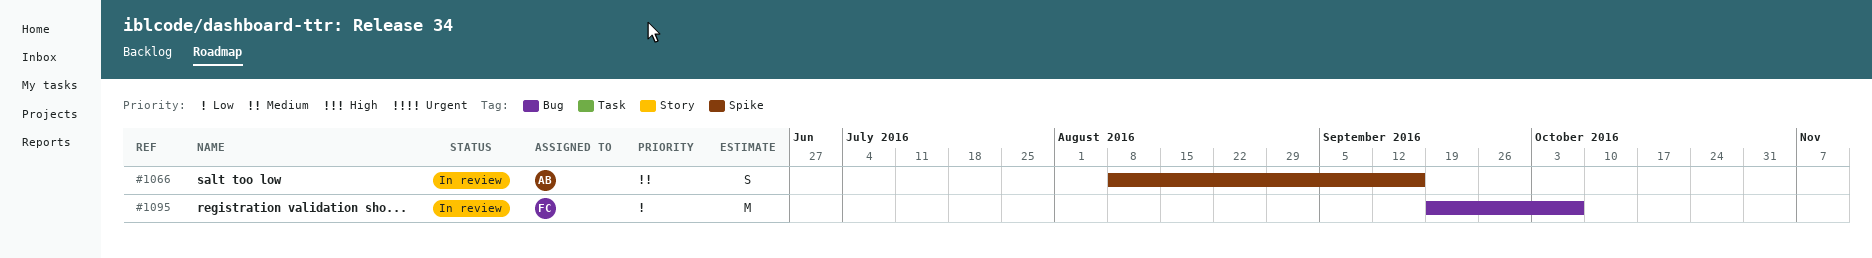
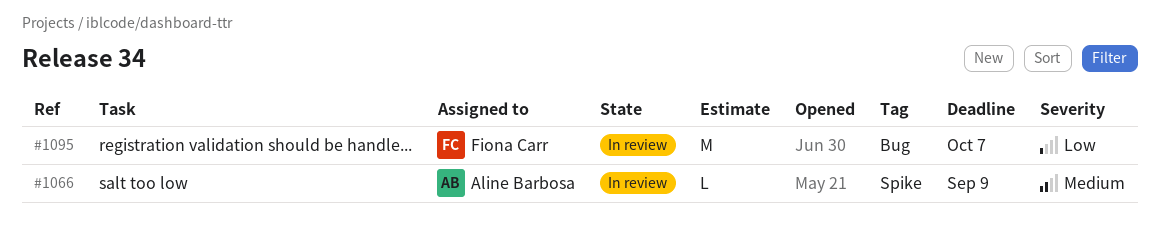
#1066, estimate: S -> L
#1066, due: Sep 16 -> Sep 9

